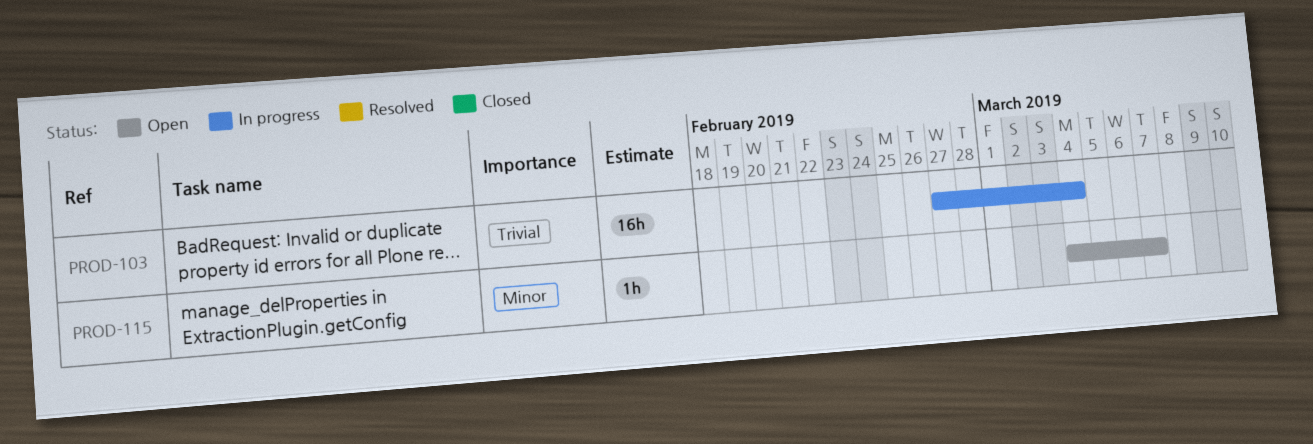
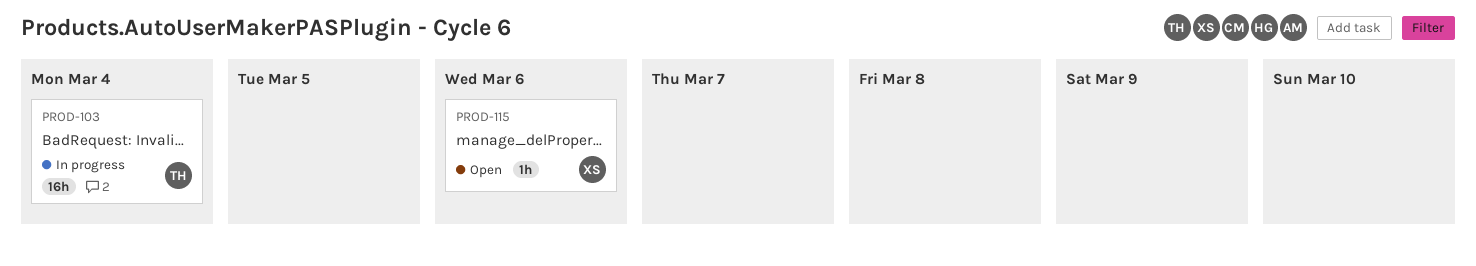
PROD-115, due: Mar 7 -> Mar 6

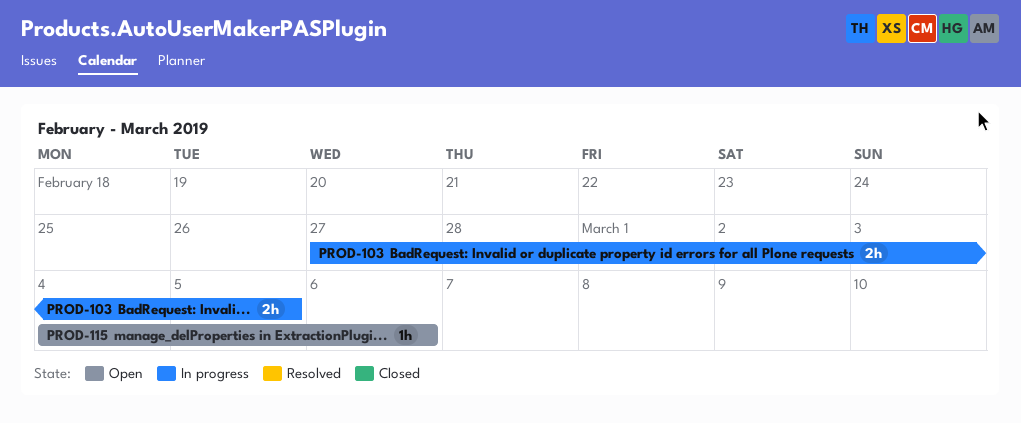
PROD-103, estimate: 16h -> 2h
PROD-103, due: Mar 4 -> Mar 5

